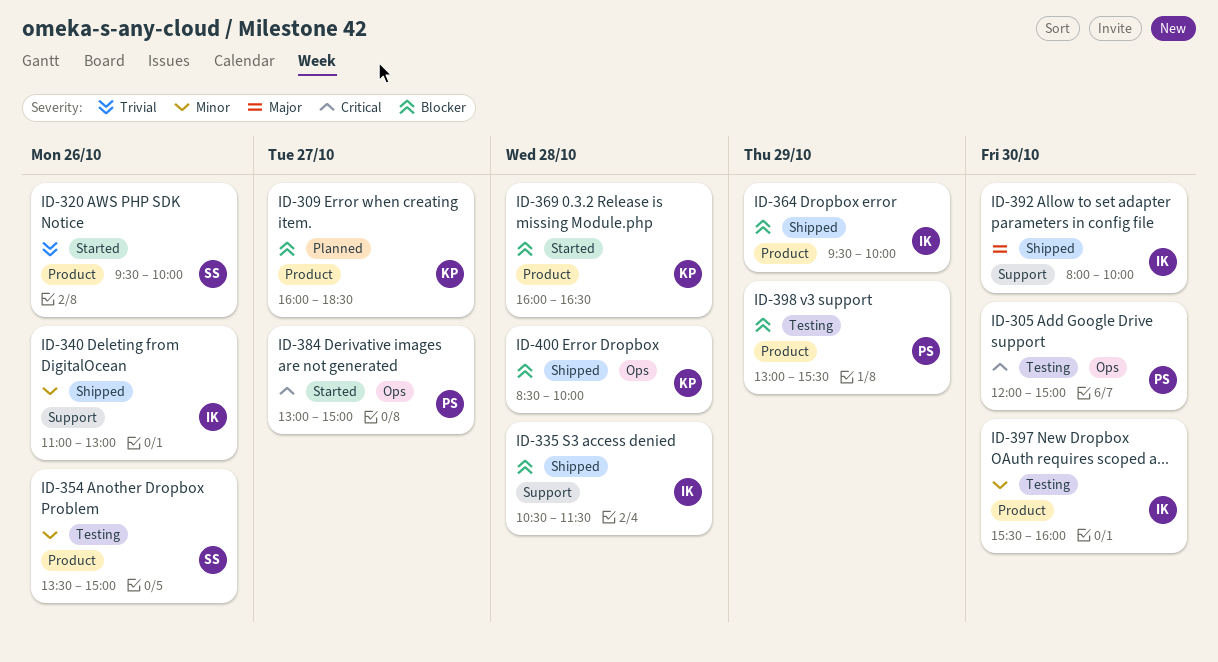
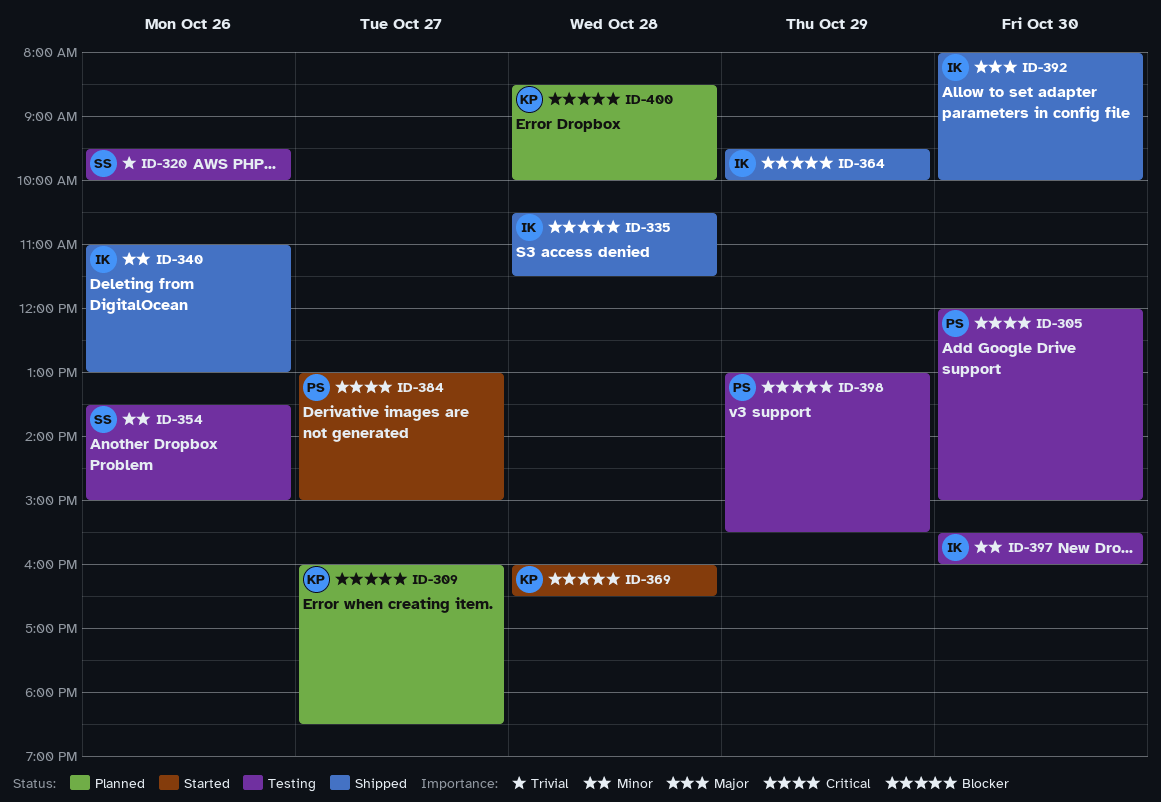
ID-320, status: Started -> Testing
ID-400, status: Shipped -> Planned

